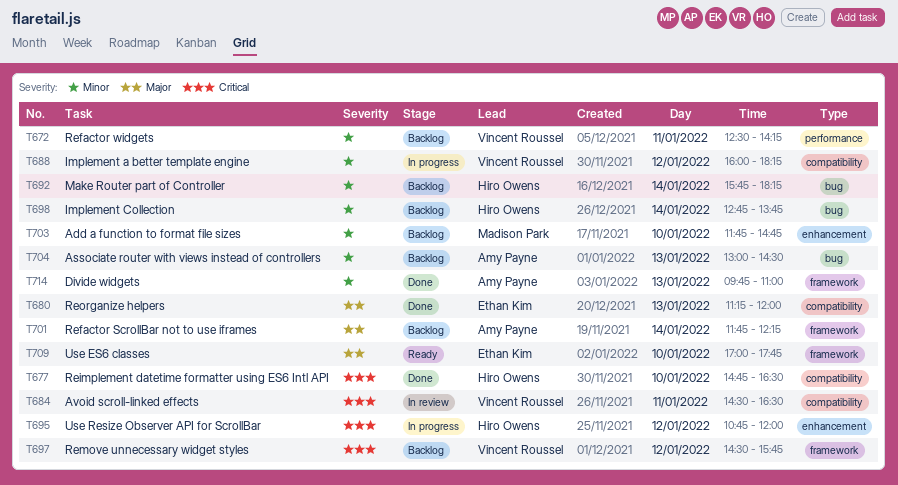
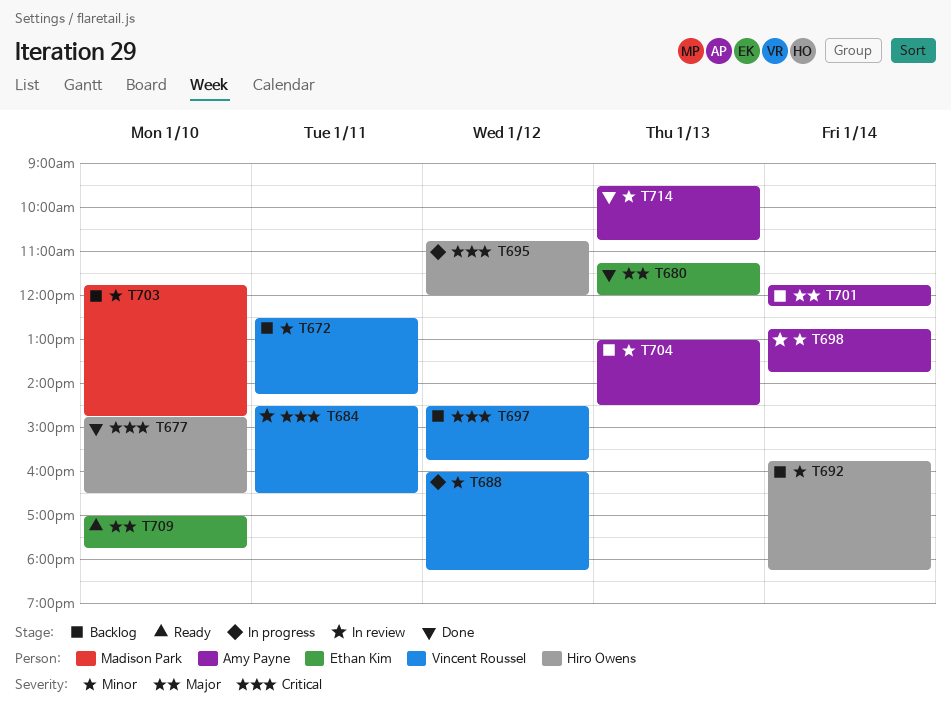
T698, status: Backlog -> In review
T698, owner: Hiro Owens -> Amy Payne
T714, begins: 09:45 -> 09:30
T714, ends: 11:00 -> 10:45

